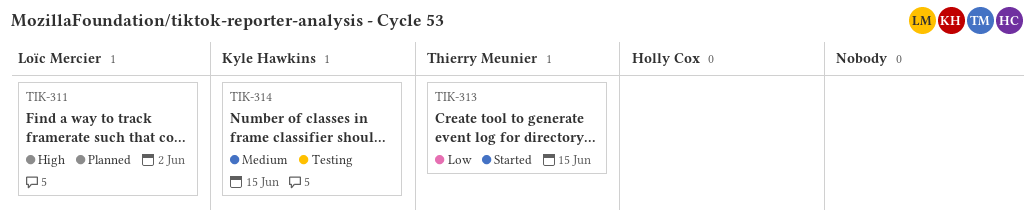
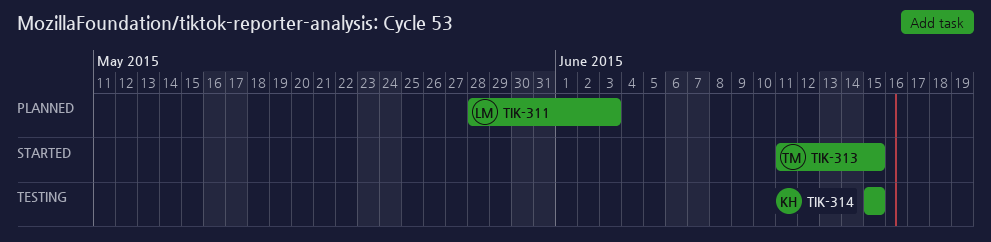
TIK-311, due: Jun 2 -> Jun 3

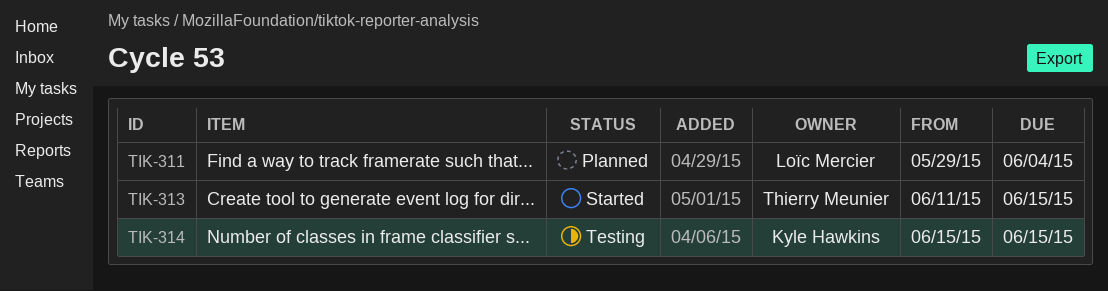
TIK-311, start: May 28 -> May 29
TIK-311, due: Jun 3 -> Jun 4

